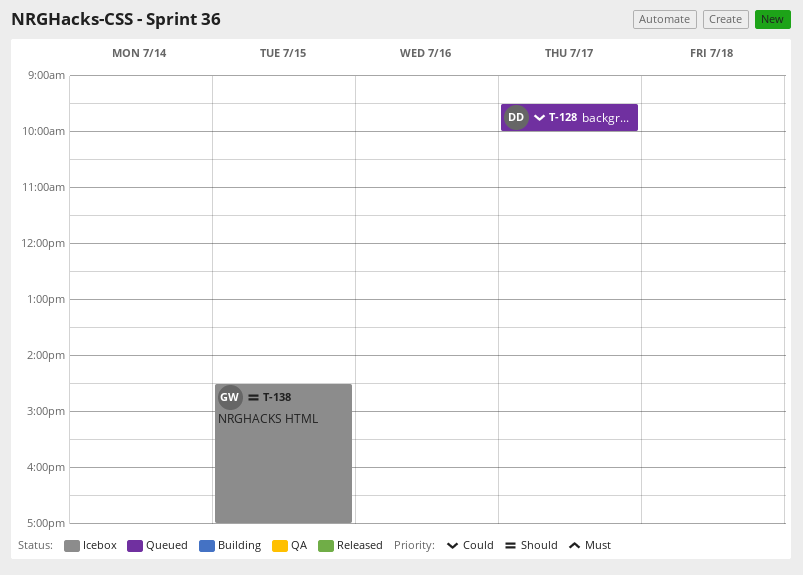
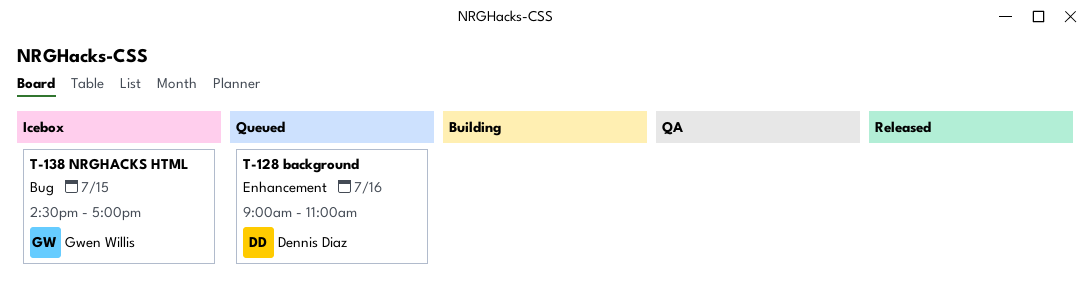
T-128, day: Jul 17 -> Jul 16
T-128, begins: 09:30 -> 09:00
T-128, ends: 10:00 -> 11:00

